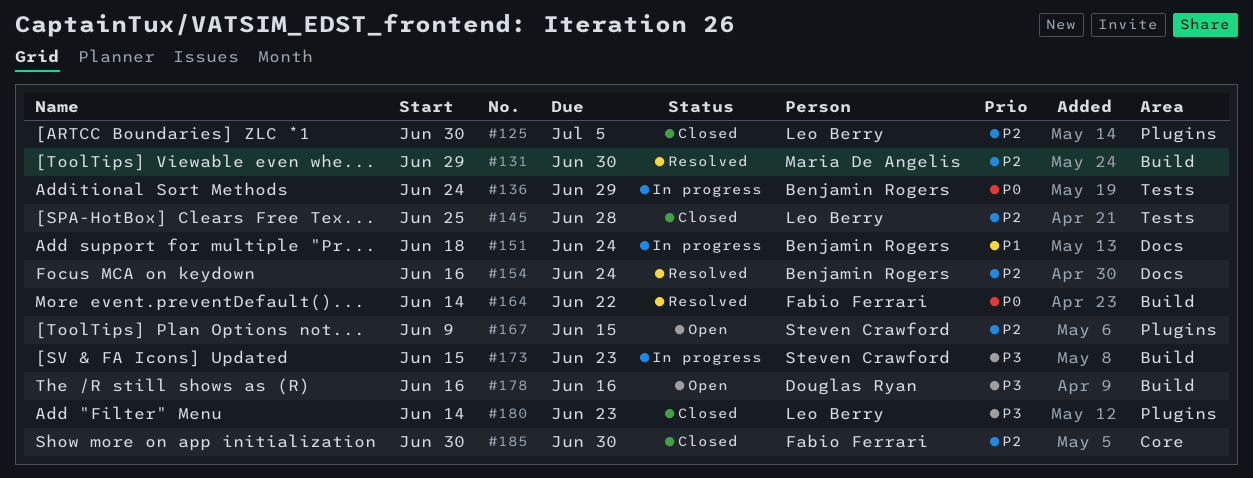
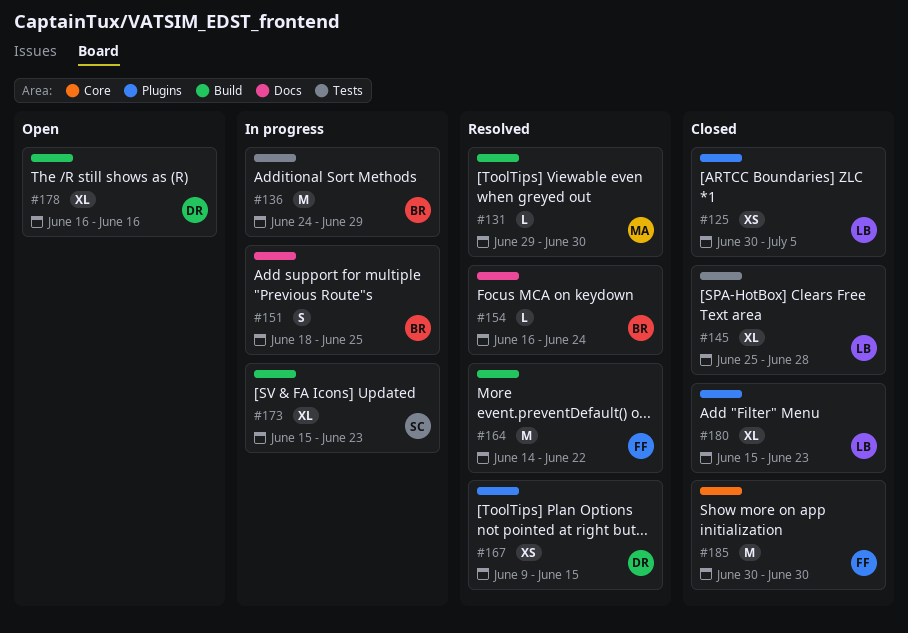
#151, due: Jun 24 -> Jun 25
#167, status: Open -> Resolved
#167, owner: Steven Crawford -> Douglas Ryan
#180, start: Jun 14 -> Jun 15

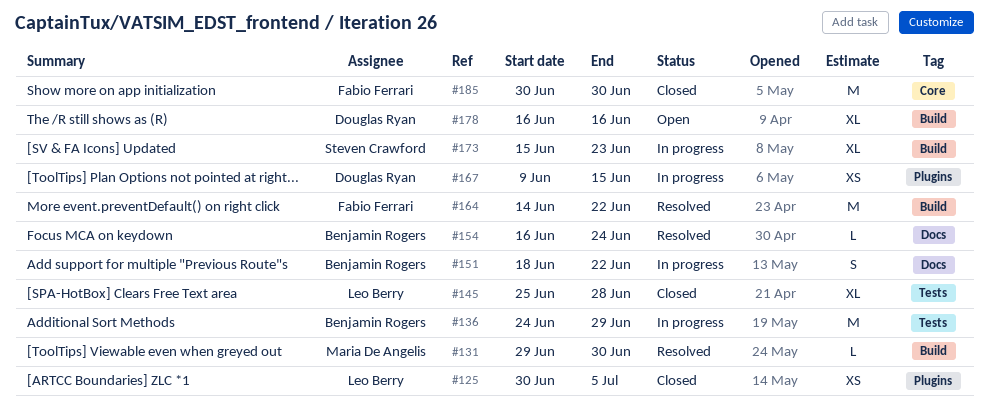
#151, due: Jun 25 -> Jun 22
#167, status: Resolved -> In progress
#180: present -> none

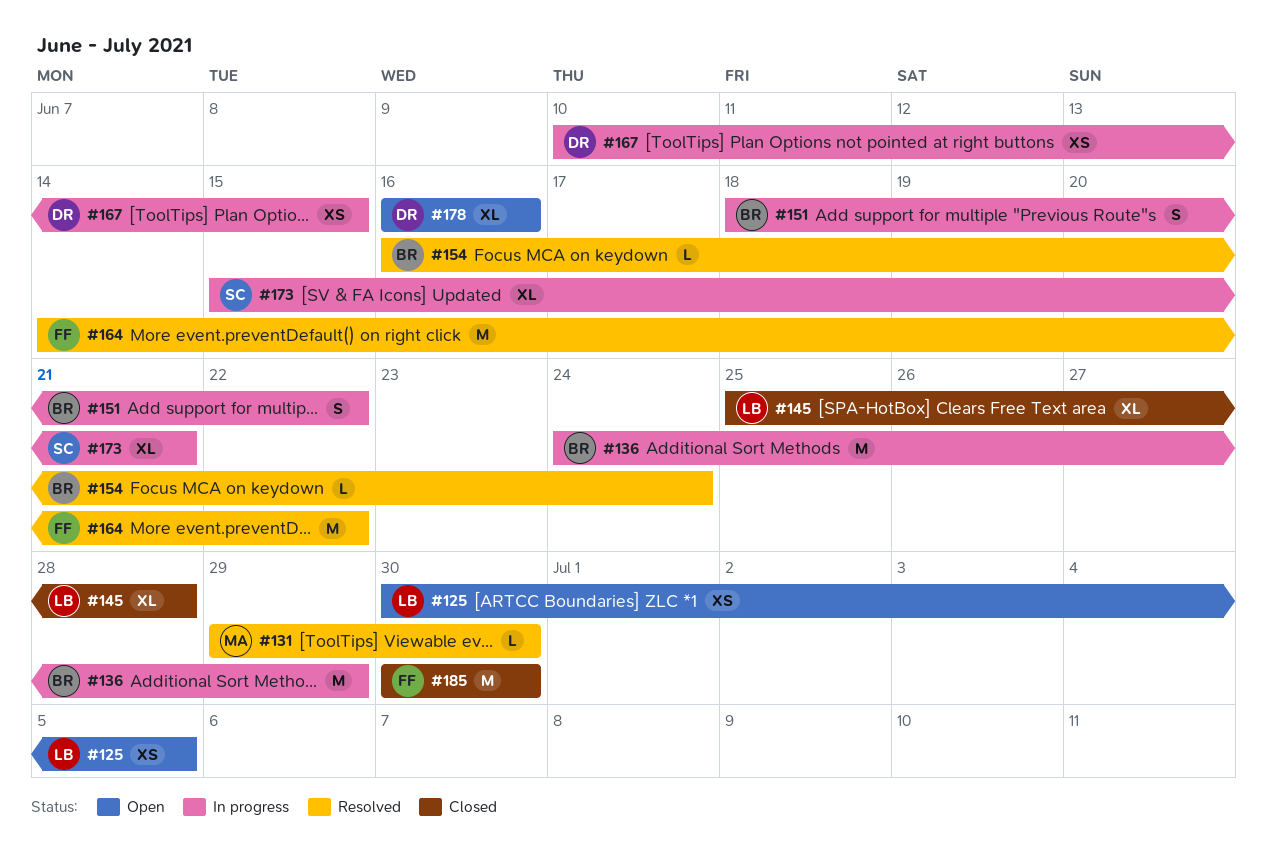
#125, status: Closed -> Open
#167, start: Jun 9 -> Jun 10
#173, due: Jun 23 -> Jun 21

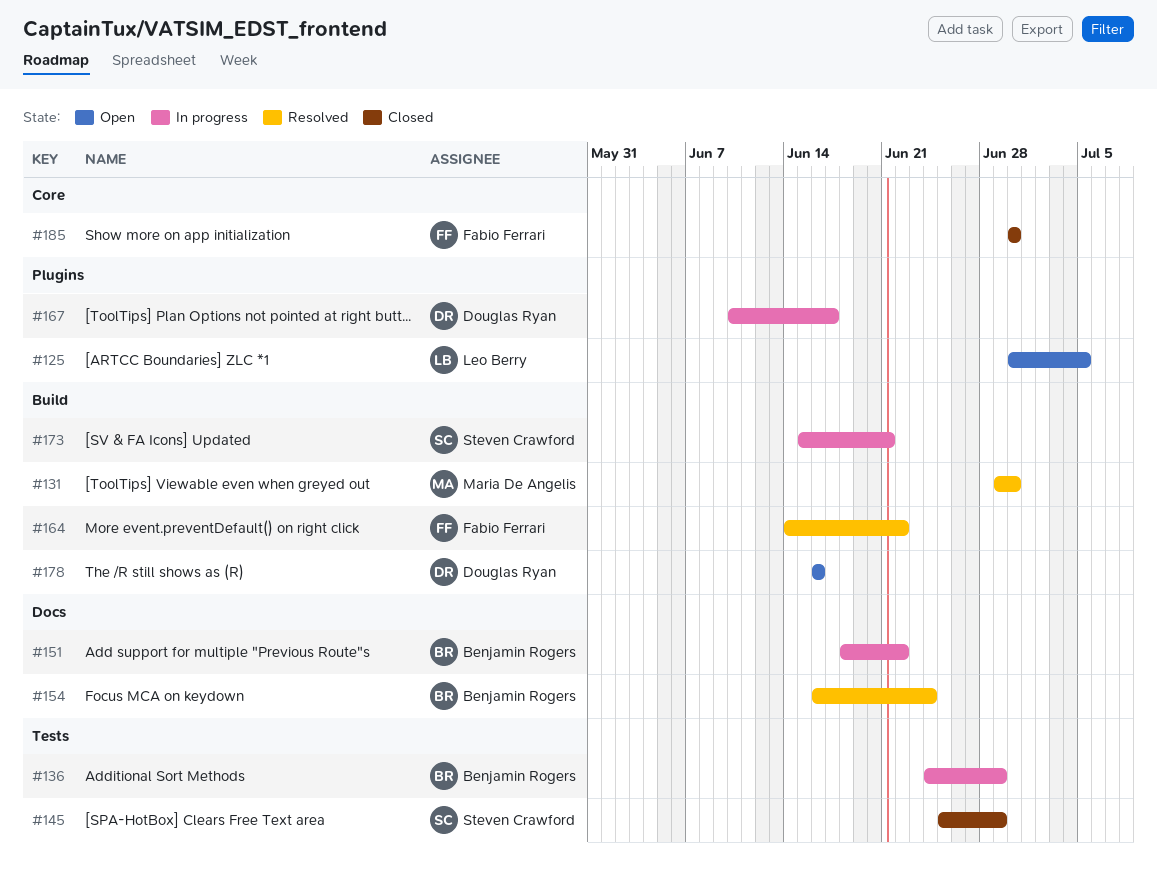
#145, owner: Leo Berry -> Steven Crawford
#145, due: Jun 28 -> Jun 29
#167, due: Jun 15 -> Jun 17

